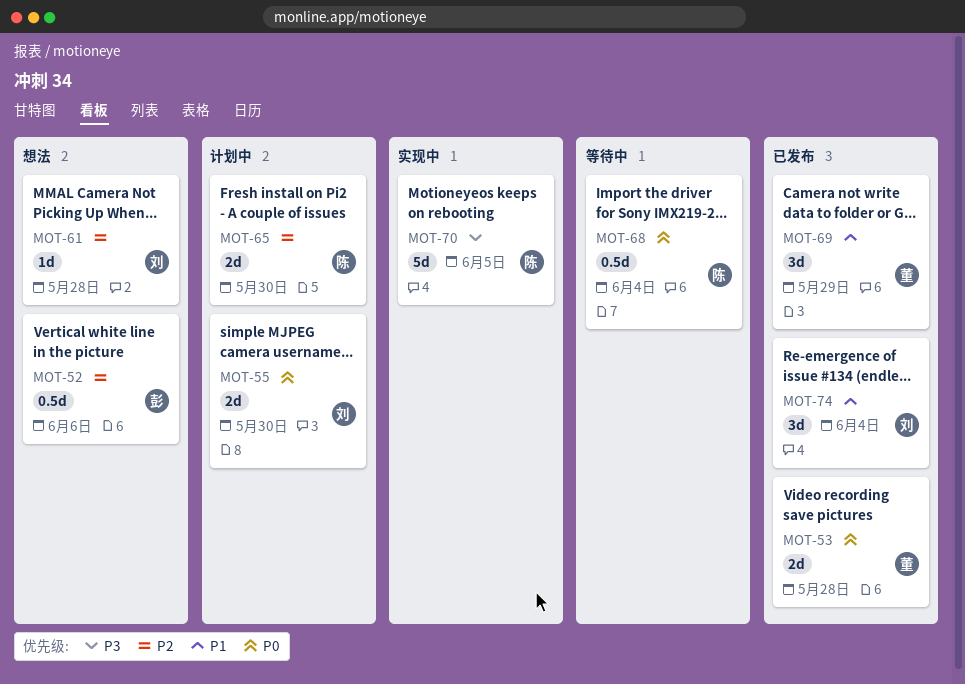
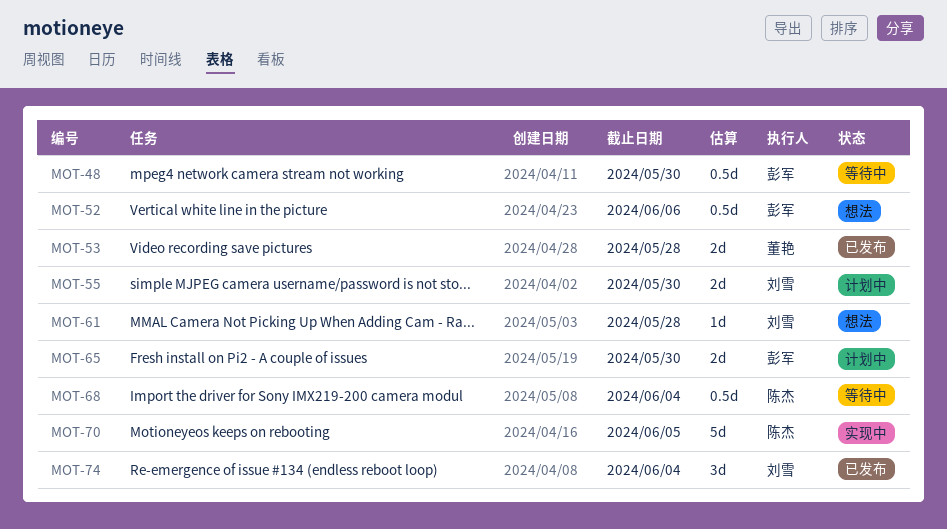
MOT-48: none -> present
MOT-65, owner: 陈杰 -> 彭军
MOT-69: present -> none

